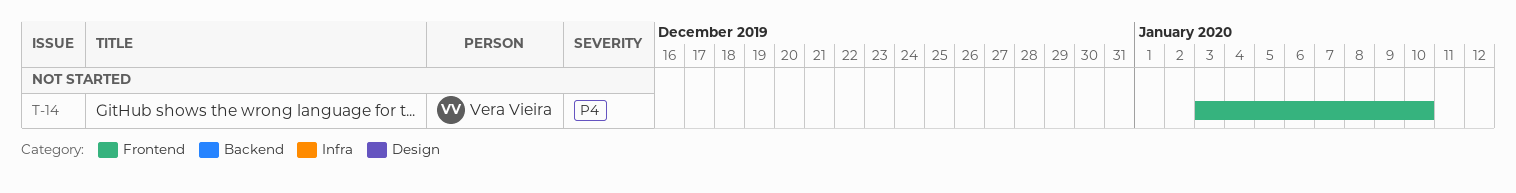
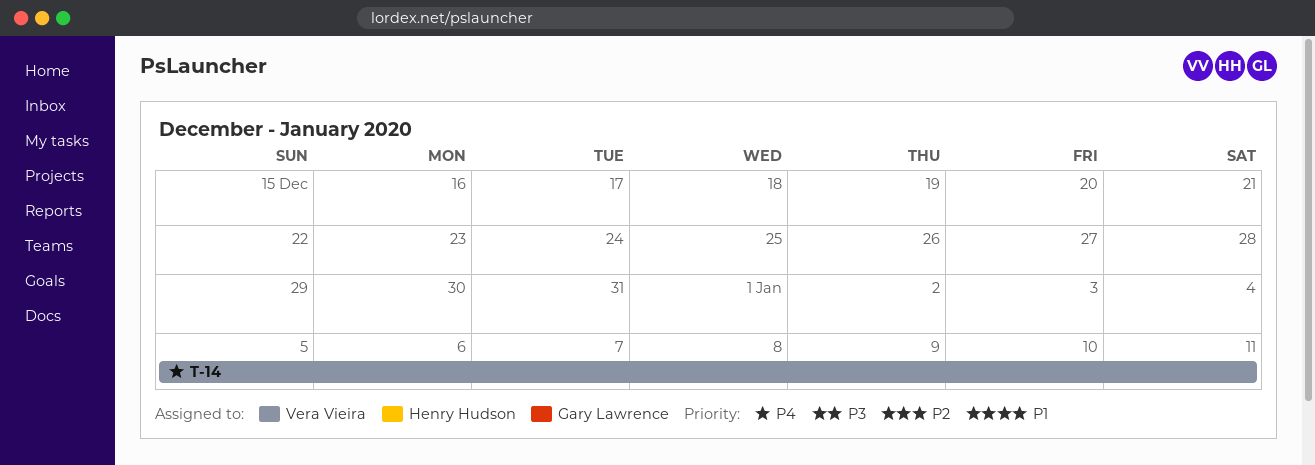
T-14, start: Jan 3 -> Jan 5
T-14, due: Jan 10 -> Jan 11

